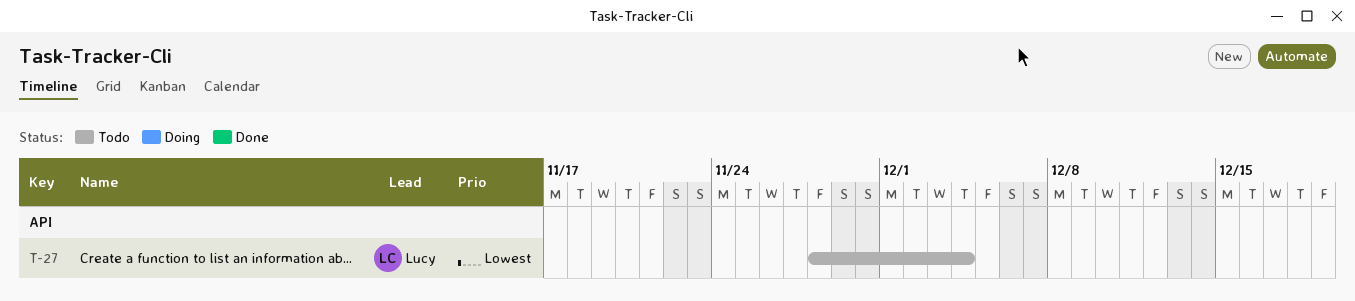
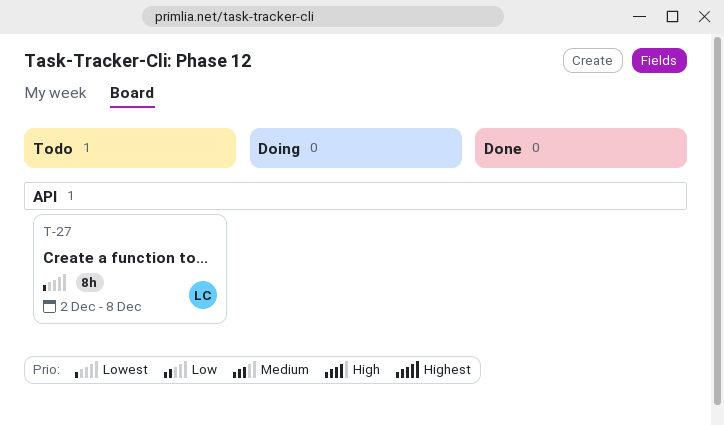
T-27, start: Nov 28 -> Dec 2
T-27, due: Dec 4 -> Dec 8

